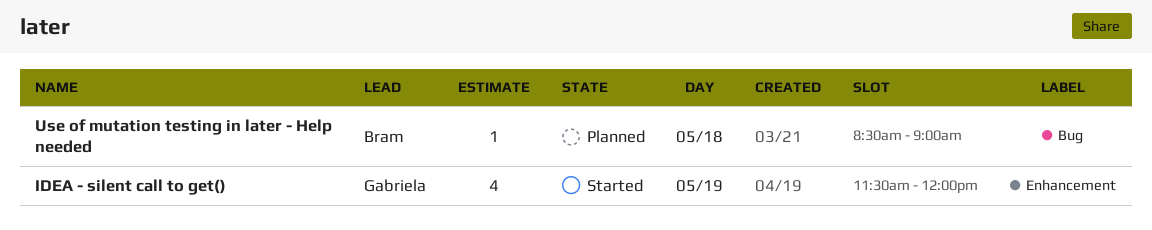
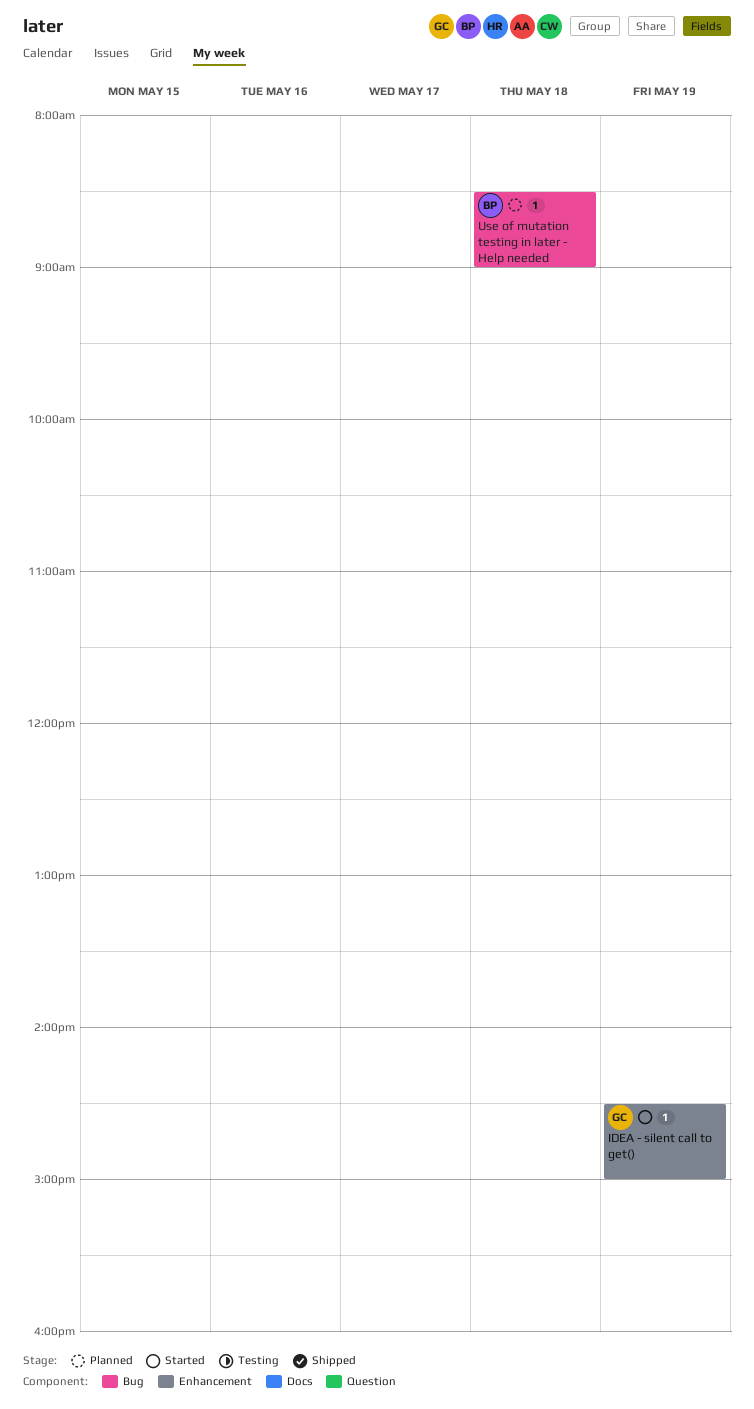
IDEA - silent call to get(), estimate: 4 -> 1
IDEA - silent call to get(), begins: 11:30 -> 14:30
IDEA - silent call to get(), ends: 12:00 -> 15:00

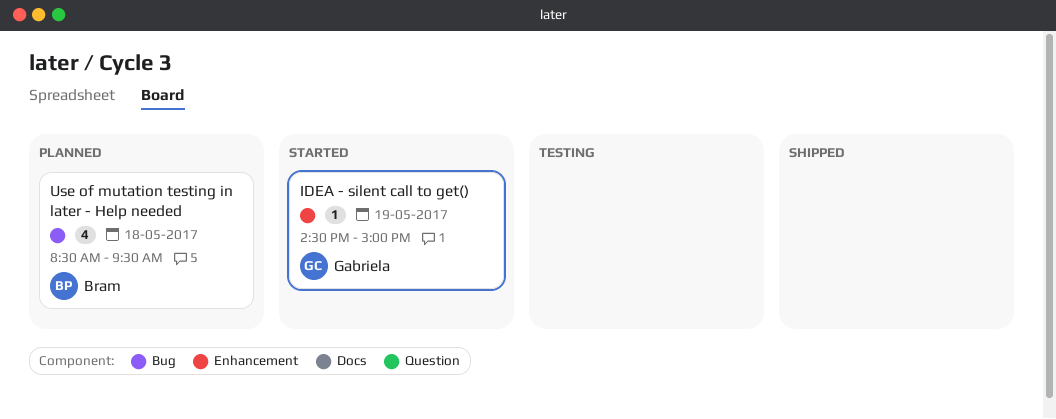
Use of mutation testing in later - Help needed, estimate: 1 -> 4
Use of mutation testing in later - Help needed, ends: 09:00 -> 09:30

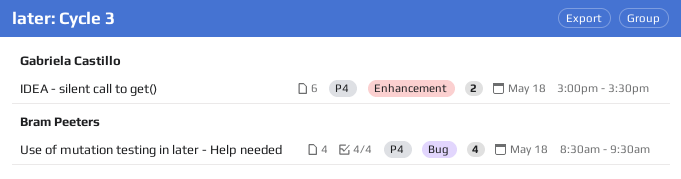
IDEA - silent call to get(), estimate: 1 -> 2
IDEA - silent call to get(), day: May 19 -> May 18
IDEA - silent call to get(), begins: 14:30 -> 15:00
IDEA - silent call to get(), ends: 15:00 -> 15:30

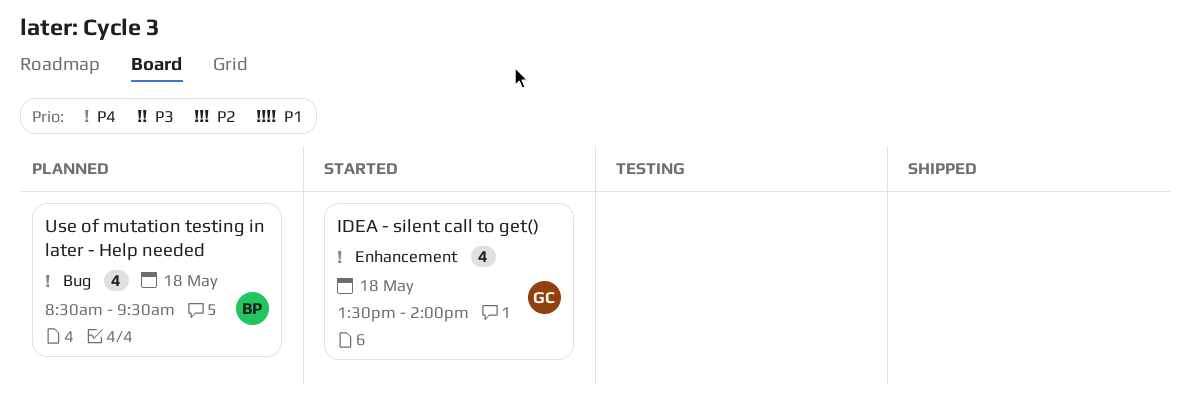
IDEA - silent call to get(), estimate: 2 -> 4
IDEA - silent call to get(), begins: 15:00 -> 13:30
IDEA - silent call to get(), ends: 15:30 -> 14:00

